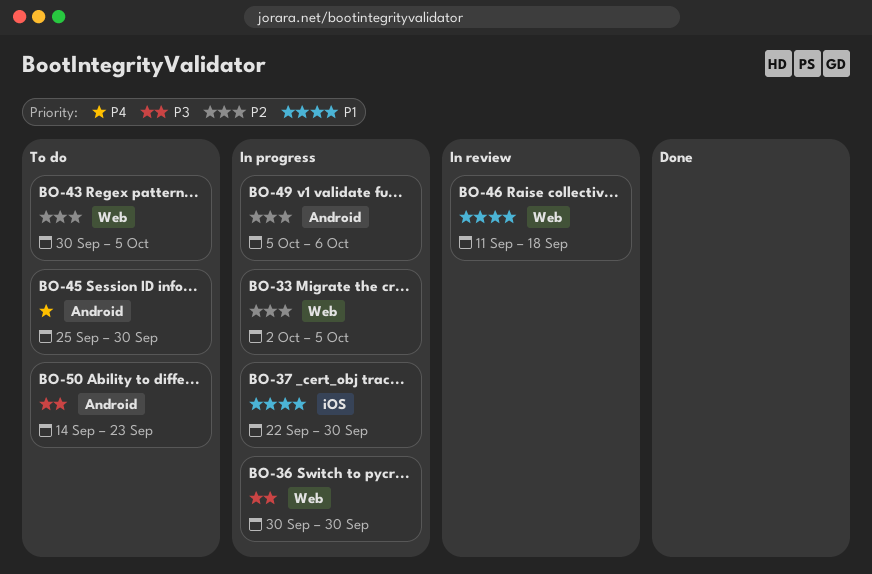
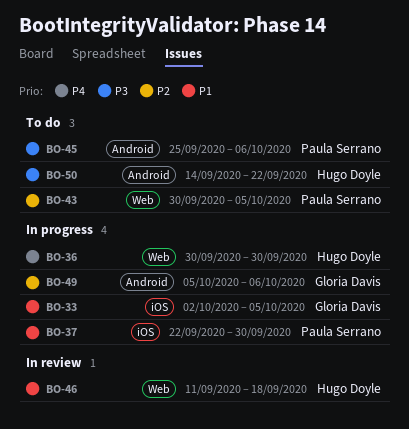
BO-33, priority: P2 -> P1
BO-33, label: Web -> iOS
BO-36, priority: P3 -> P4
BO-45, priority: P4 -> P3
BO-45, due: Sep 30 -> Oct 6
BO-50, due: Sep 23 -> Sep 22

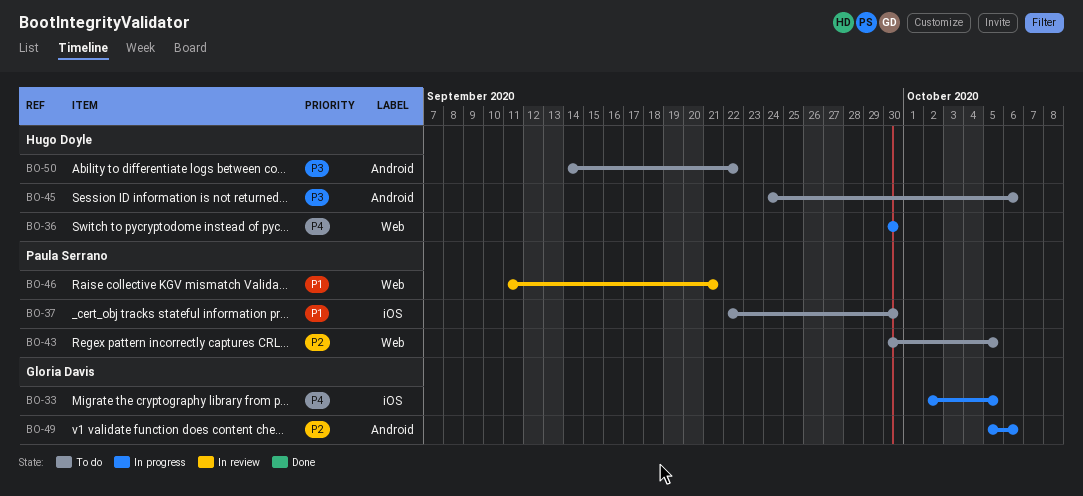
BO-33, priority: P1 -> P4
BO-37, status: In progress -> To do
BO-45, owner: Paula Serrano -> Hugo Doyle
BO-45, start: Sep 25 -> Sep 24
BO-46, owner: Hugo Doyle -> Paula Serrano
BO-46, due: Sep 18 -> Sep 21

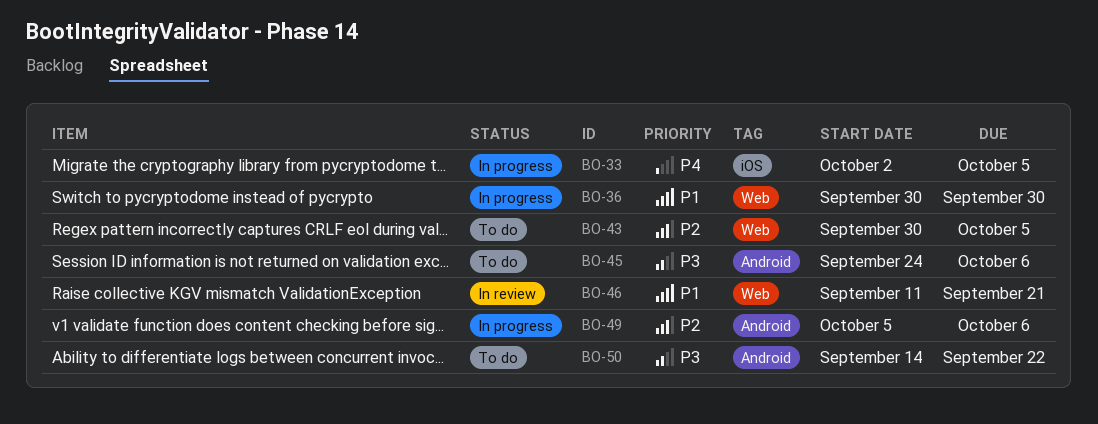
BO-36, priority: P4 -> P1
BO-37: present -> none

